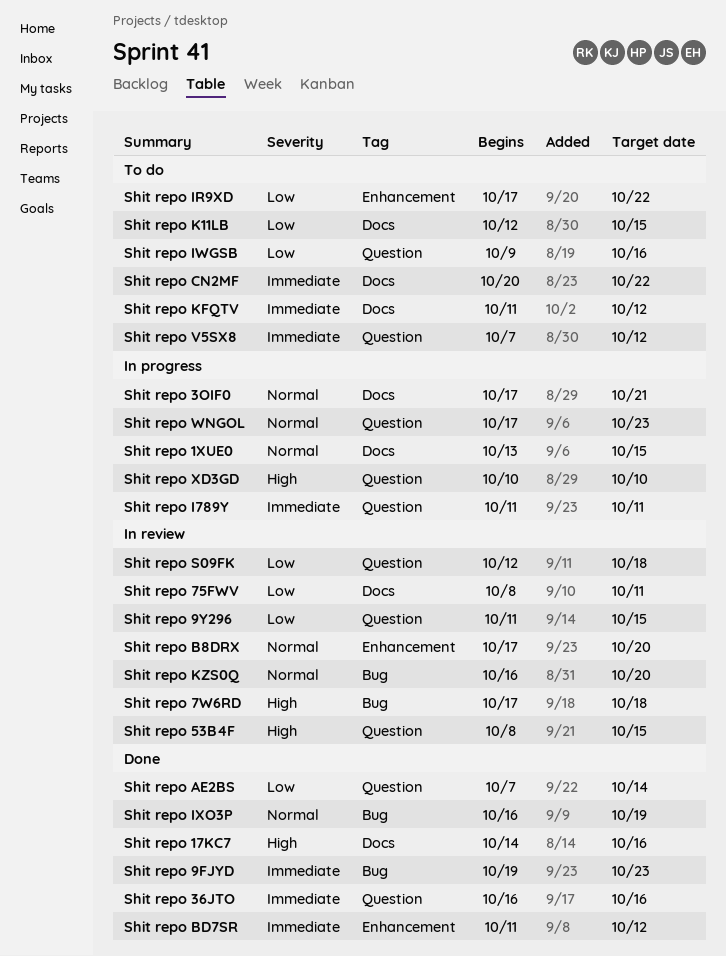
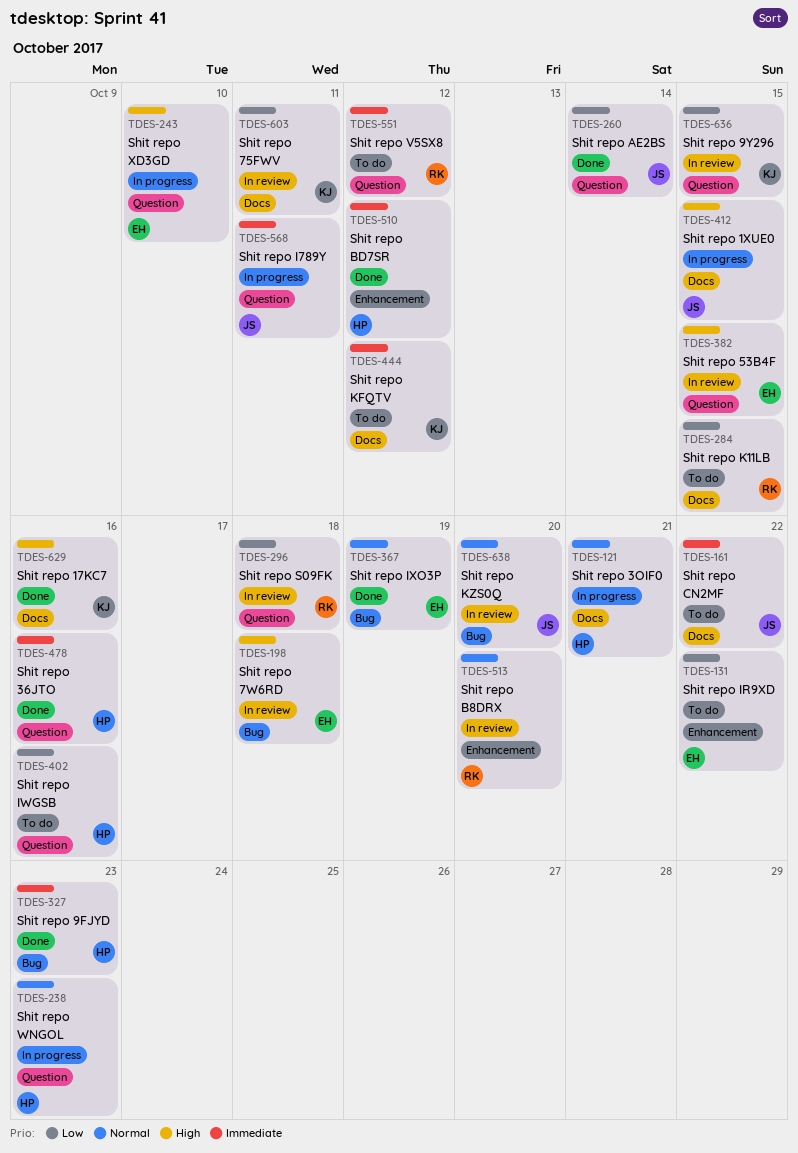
Shit repo 1XUE0, priority: Normal -> High

